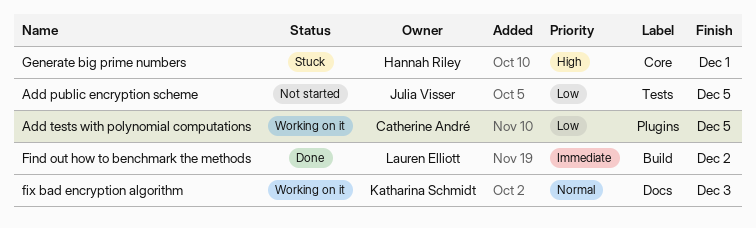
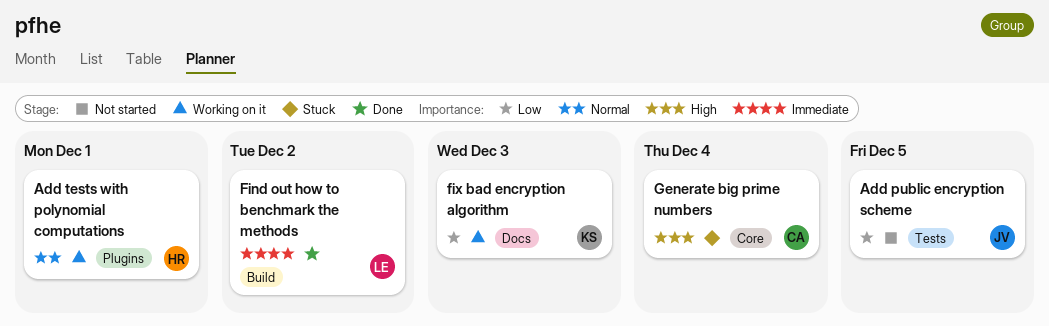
Add tests with polynomial computations, owner: Catherine André -> Hannah Riley
Add tests with polynomial computations, priority: Low -> Normal
Add tests with polynomial computations, due: Dec 5 -> Dec 1
fix bad encryption algorithm, priority: Normal -> Low
Generate big prime numbers, owner: Hannah Riley -> Catherine André
Generate big prime numbers, due: Dec 1 -> Dec 4

